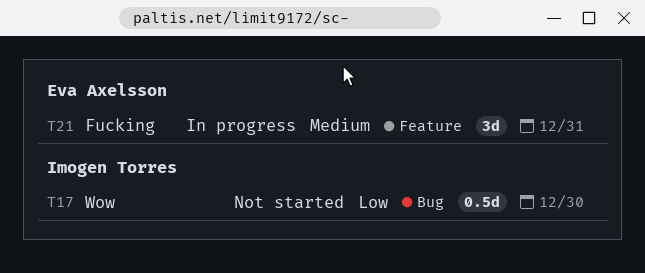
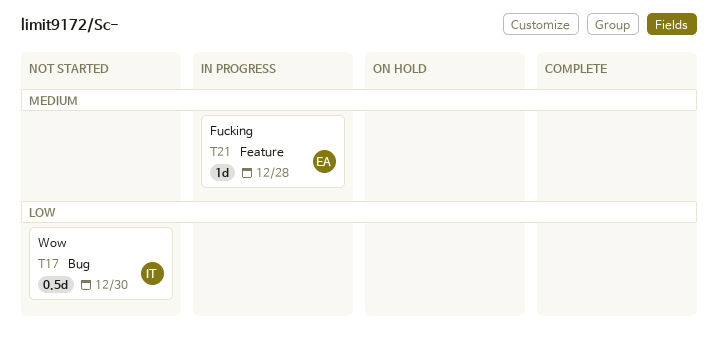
T21, estimate: 3d -> 1d
T21, due: Dec 31 -> Dec 28

